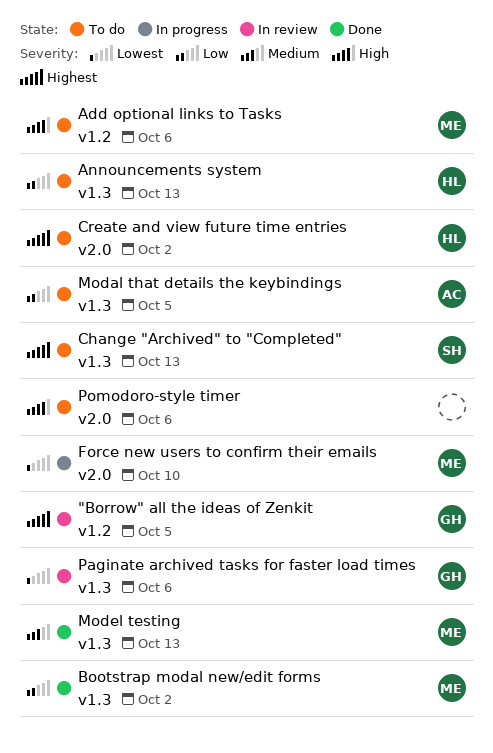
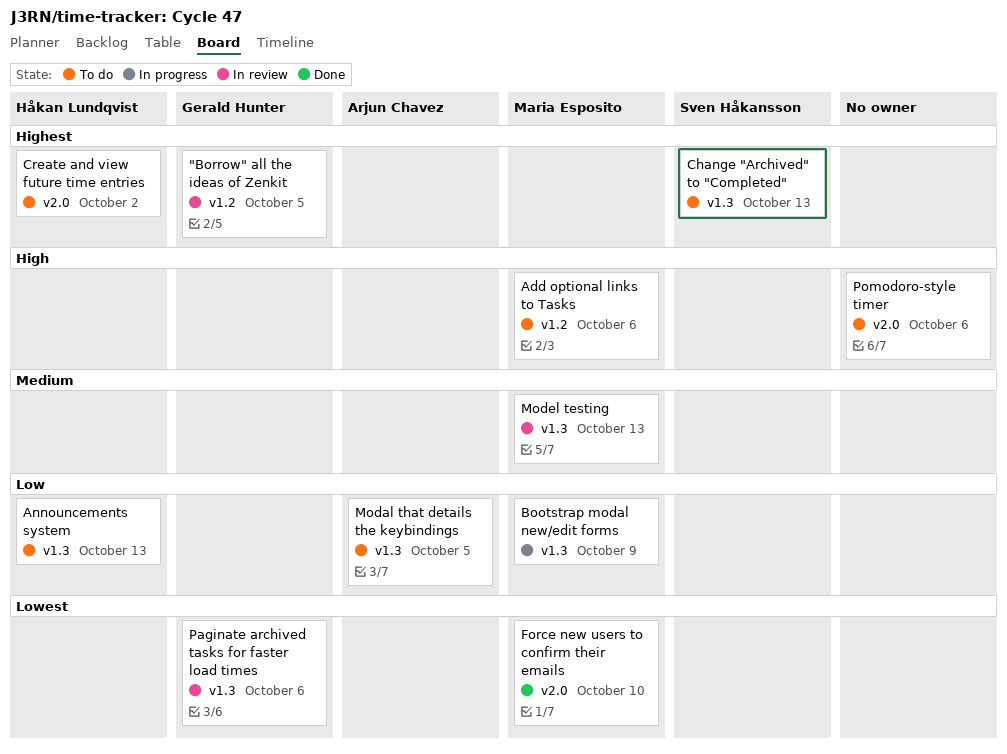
Bootstrap modal new/edit forms, status: Done -> In progress
Bootstrap modal new/edit forms, due: Oct 2 -> Oct 9
Force new users to confirm their emails, status: In progress -> Done
Model testing, status: Done -> In review

